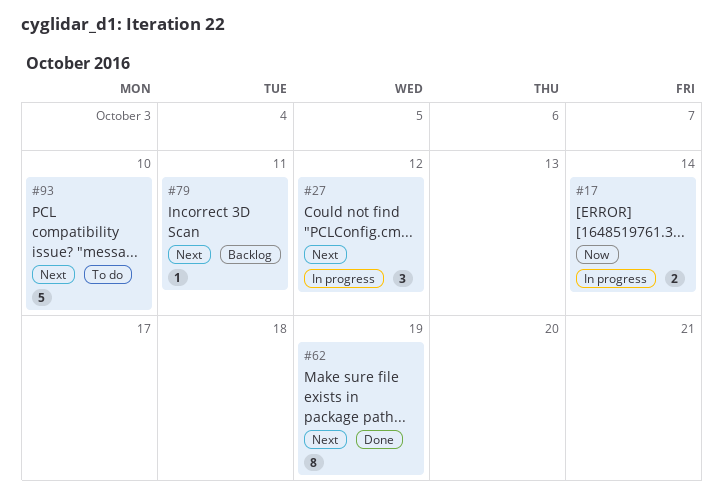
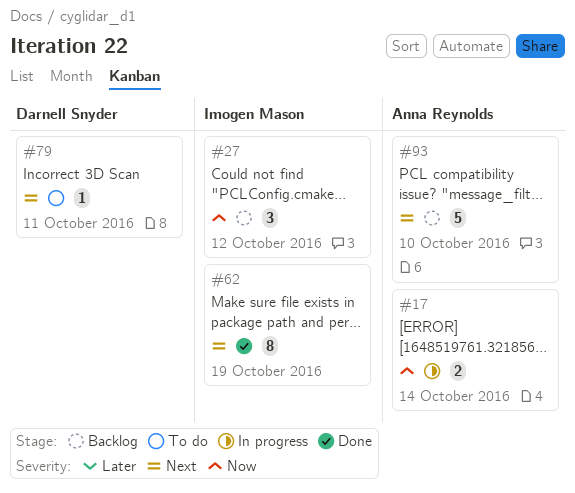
#27, status: In progress -> Backlog
#27, priority: Next -> Now
#79, status: Backlog -> To do
#93, status: To do -> Backlog

